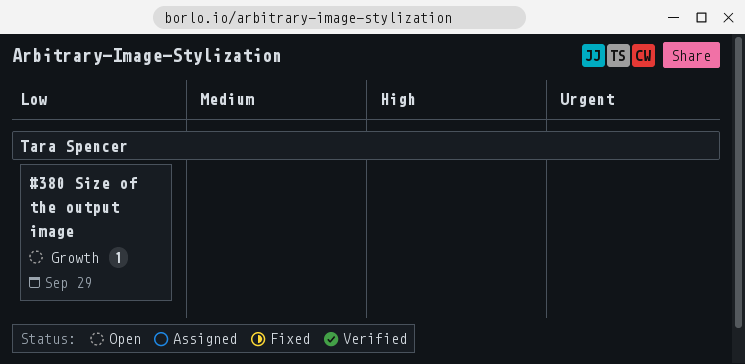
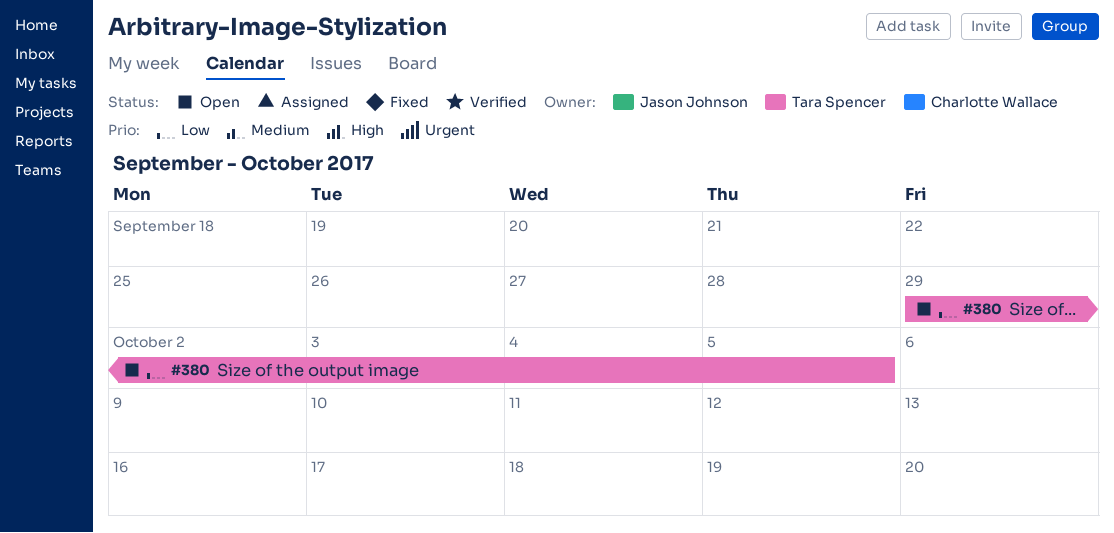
#380, due: Sep 29 -> Oct 5

